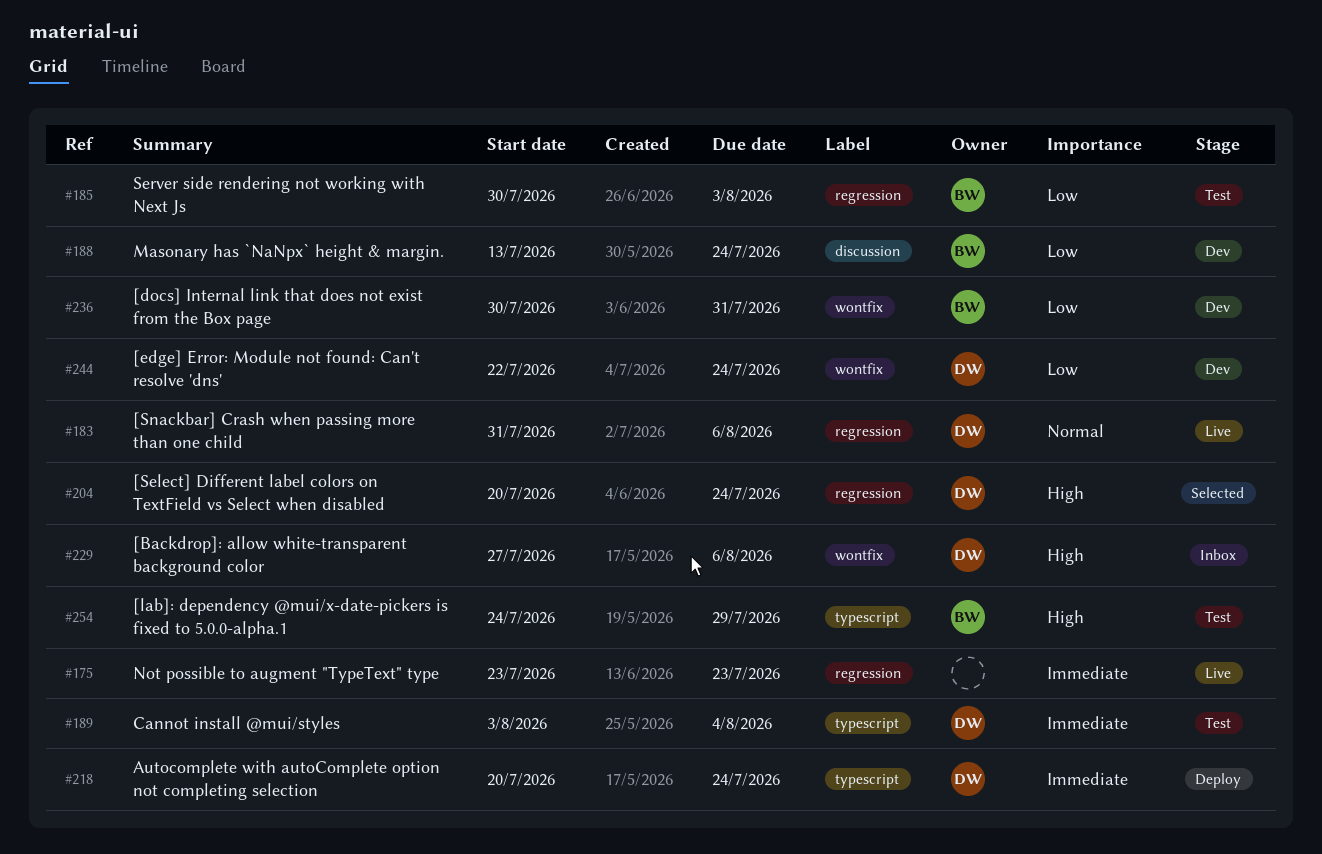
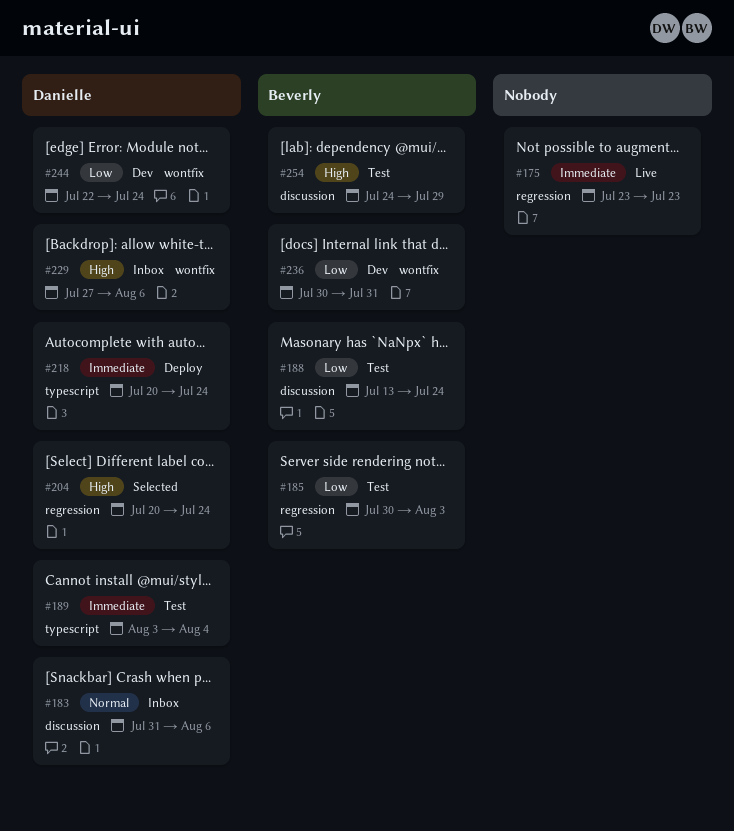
#183, status: Live -> Inbox
#183, label: regression -> discussion
#188, status: Dev -> Test
#254, label: typescript -> discussion

